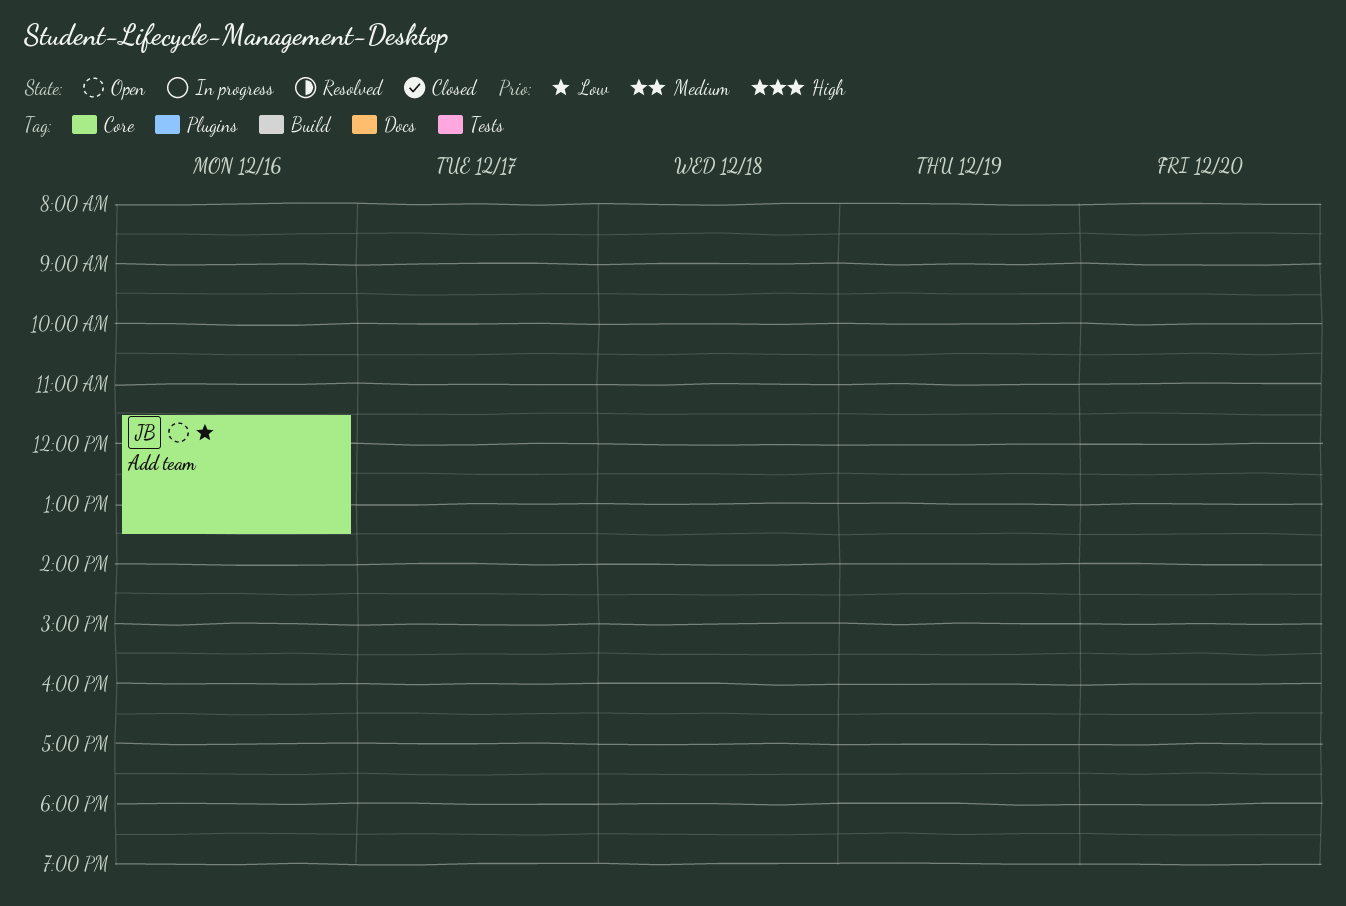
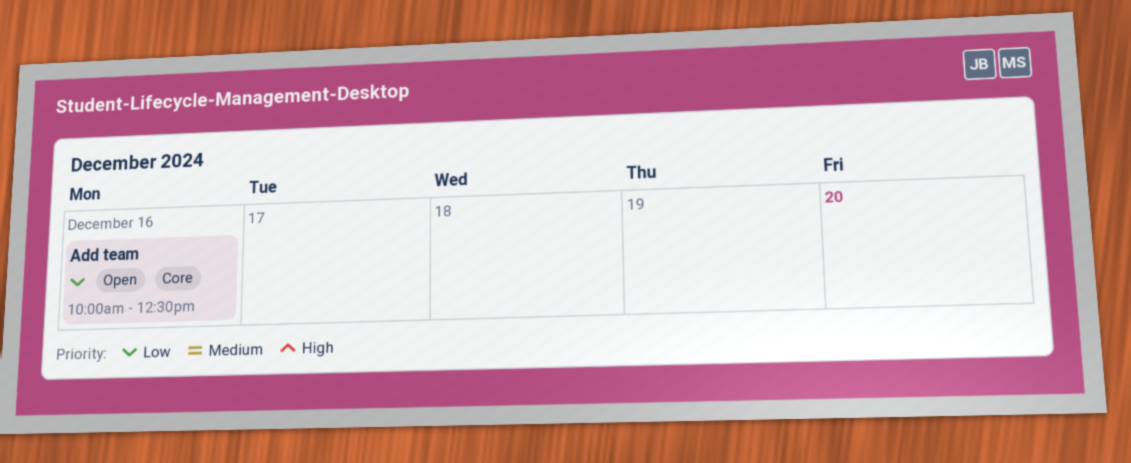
Add team, begins: 11:30 -> 10:00
Add team, ends: 13:30 -> 12:30

